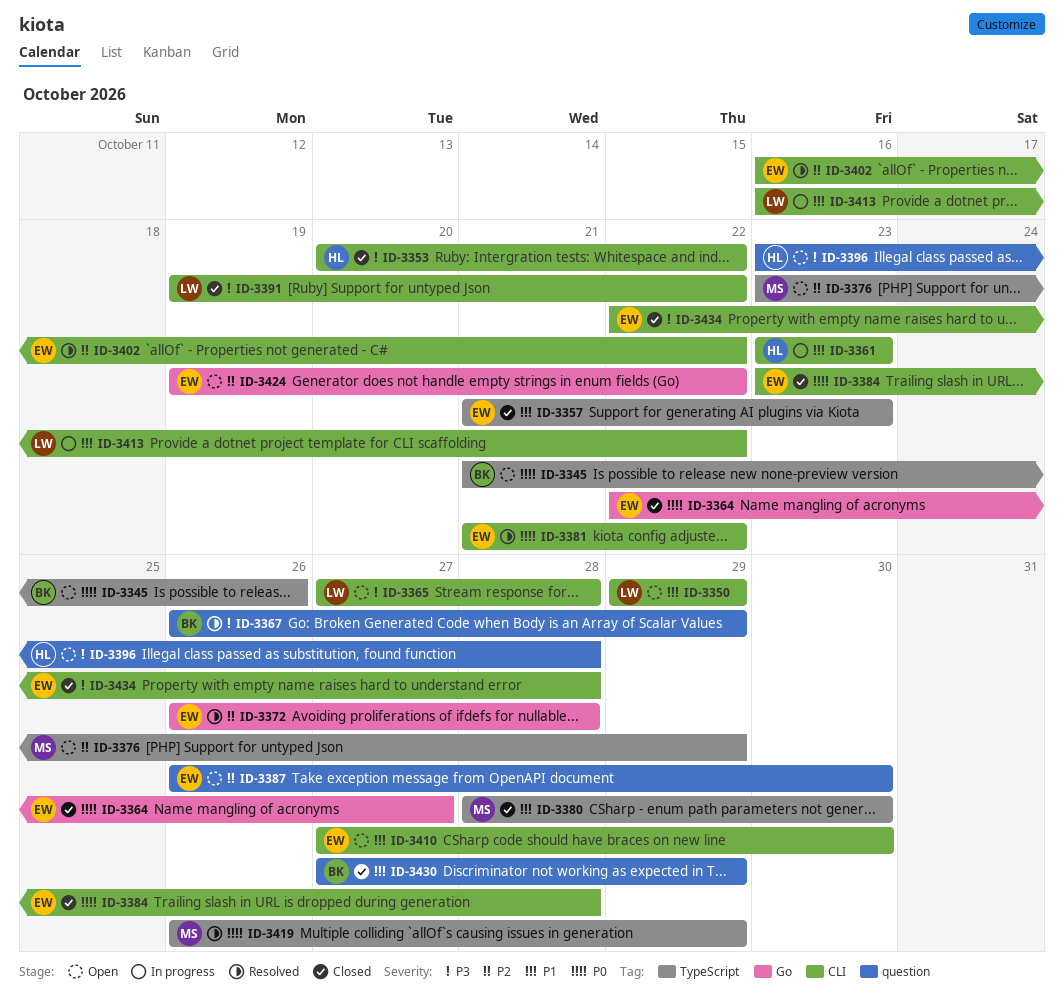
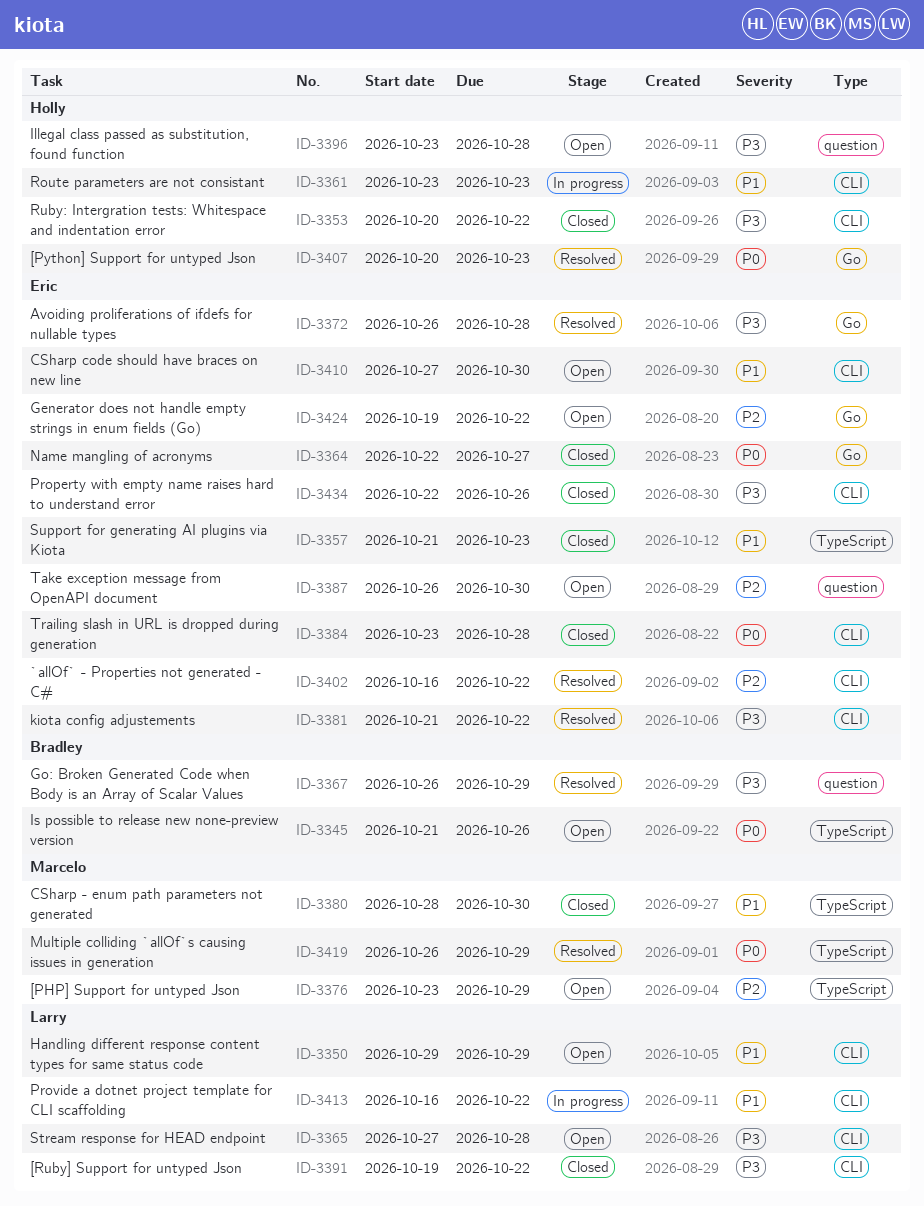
ID-3372, priority: P2 -> P3
ID-3381, priority: P0 -> P3
ID-3407: none -> present
ID-3430: present -> none
ID-3434, due: Oct 28 -> Oct 26

